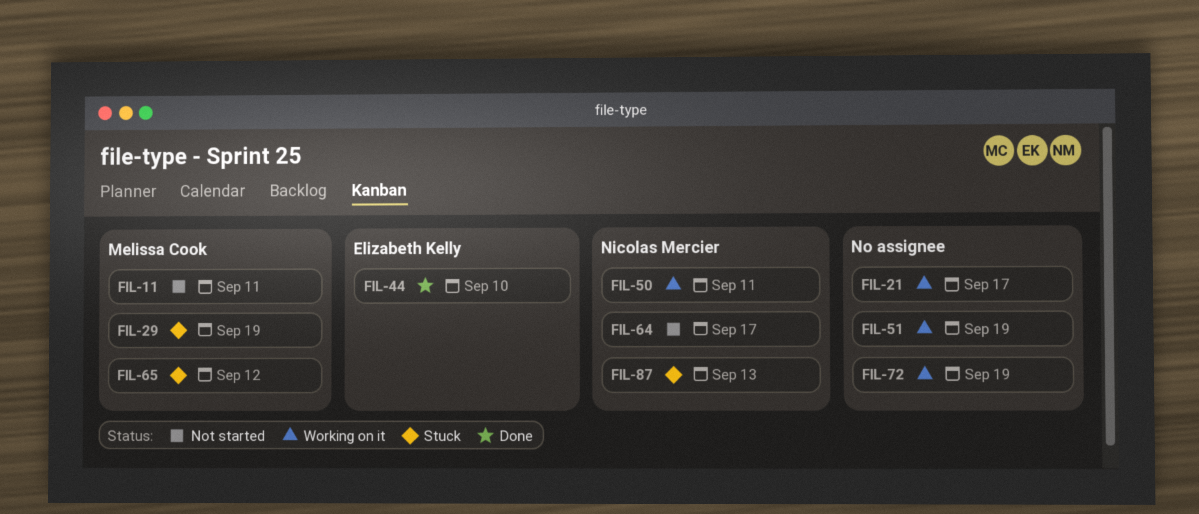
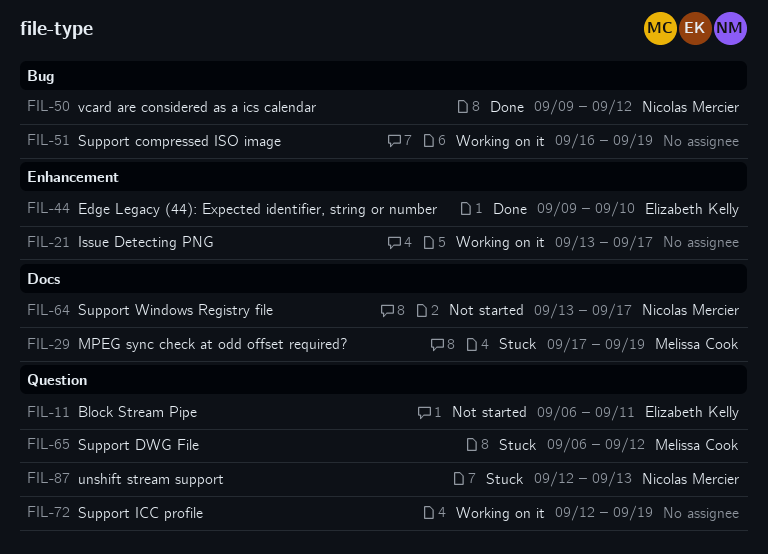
FIL-11, owner: Melissa Cook -> Elizabeth Kelly
FIL-50, status: Working on it -> Done
FIL-50, due: Sep 11 -> Sep 12

